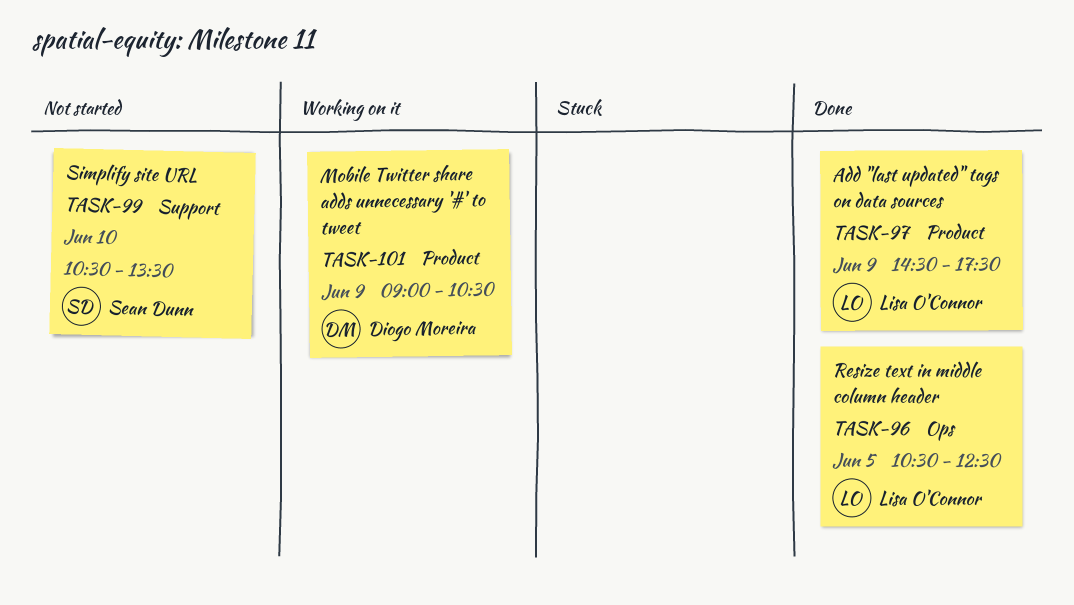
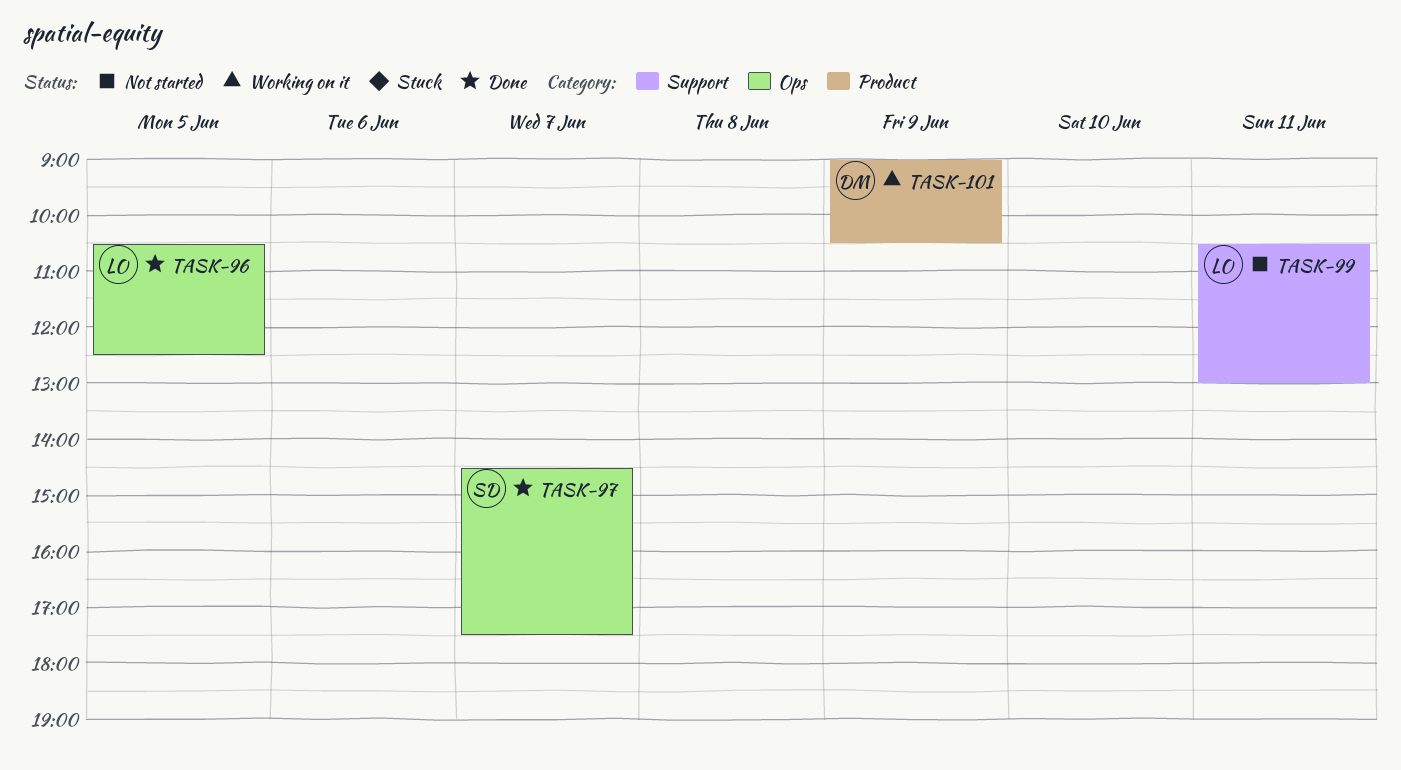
TASK-97, owner: Lisa O'Connor -> Sean Dunn
TASK-97, label: Product -> Ops
TASK-97, day: Jun 9 -> Jun 7
TASK-99, owner: Sean Dunn -> Lisa O'Connor
TASK-99, day: Jun 10 -> Jun 11
TASK-99, ends: 13:30 -> 13:00

